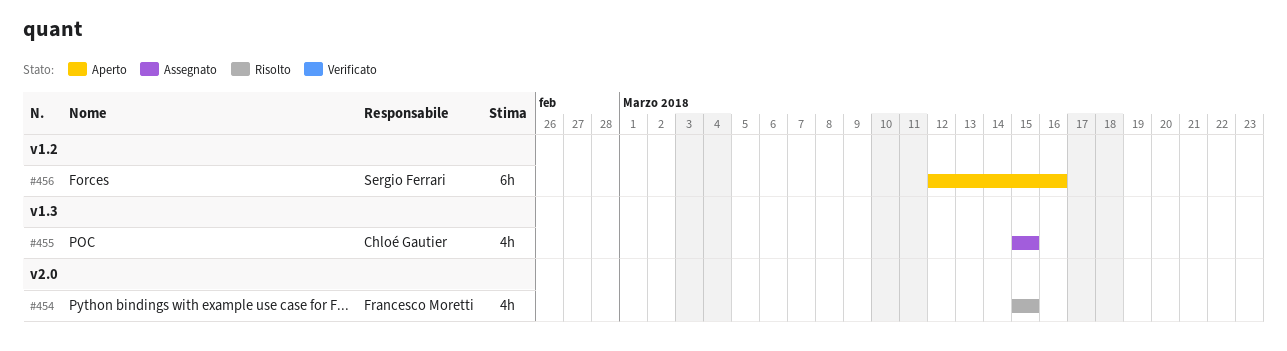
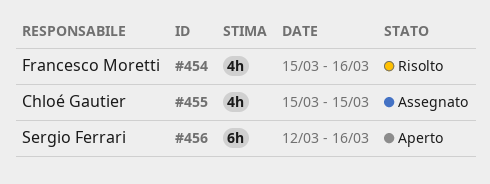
#454, due: Mar 15 -> Mar 16

